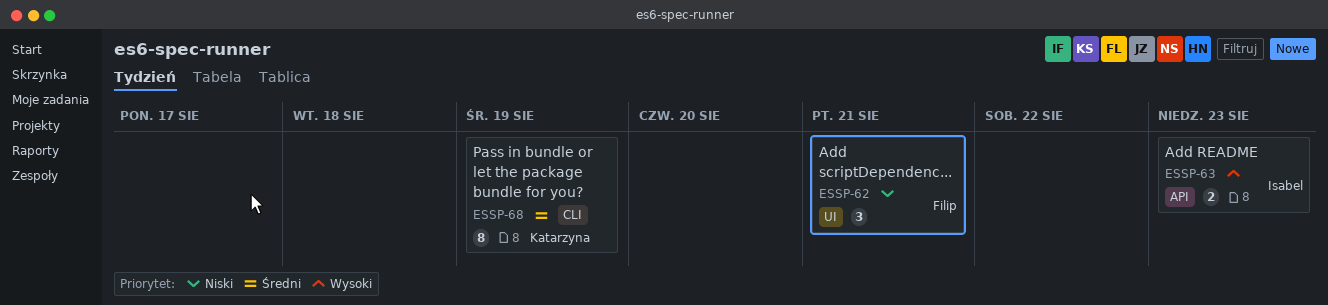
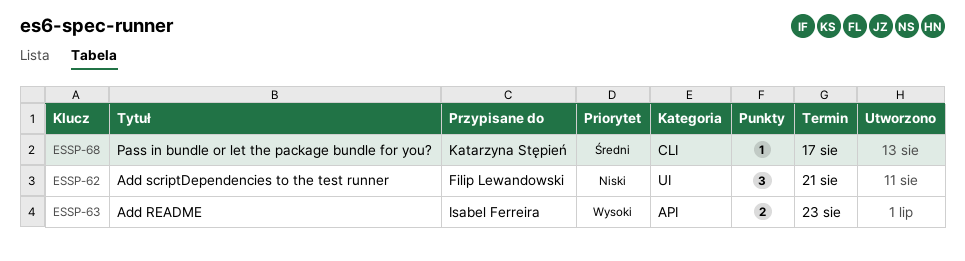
ESSP-68, estimate: 8 -> 1
ESSP-68, due: Aug 19 -> Aug 17

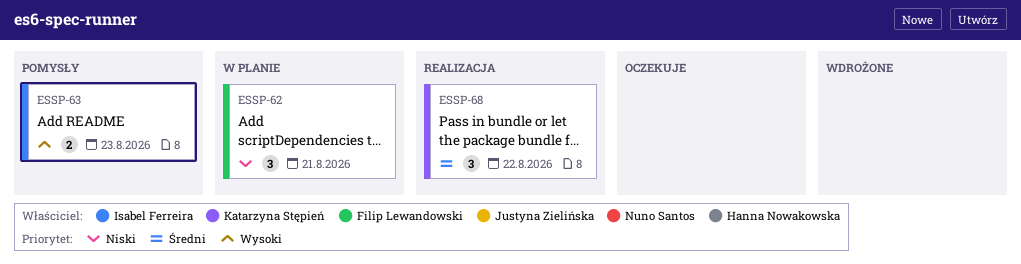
ESSP-68, estimate: 1 -> 3
ESSP-68, due: Aug 17 -> Aug 22

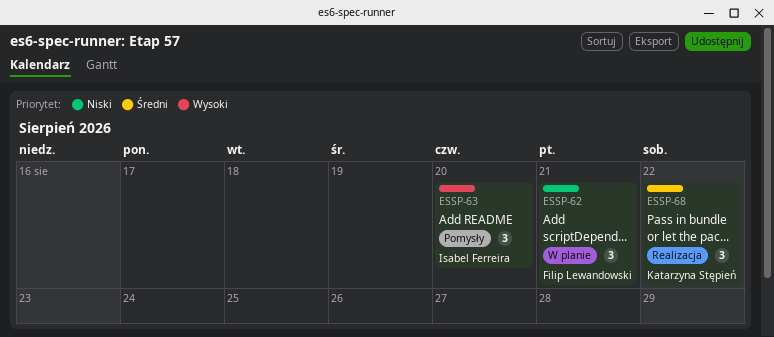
ESSP-63, estimate: 2 -> 3
ESSP-63, due: Aug 23 -> Aug 20

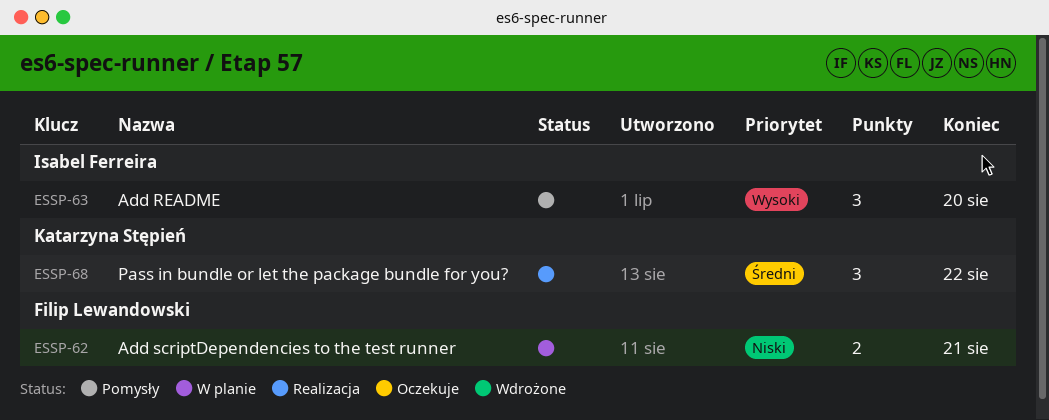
ESSP-62, estimate: 3 -> 2

